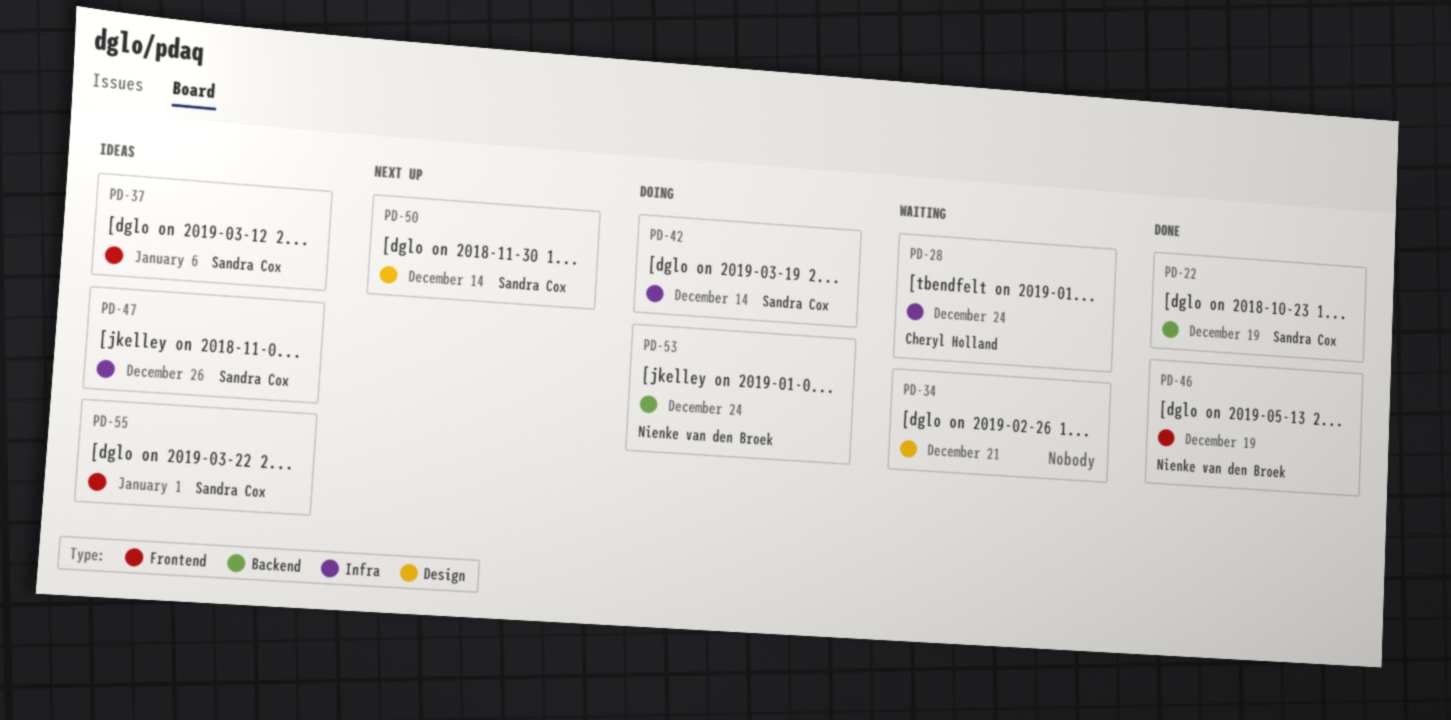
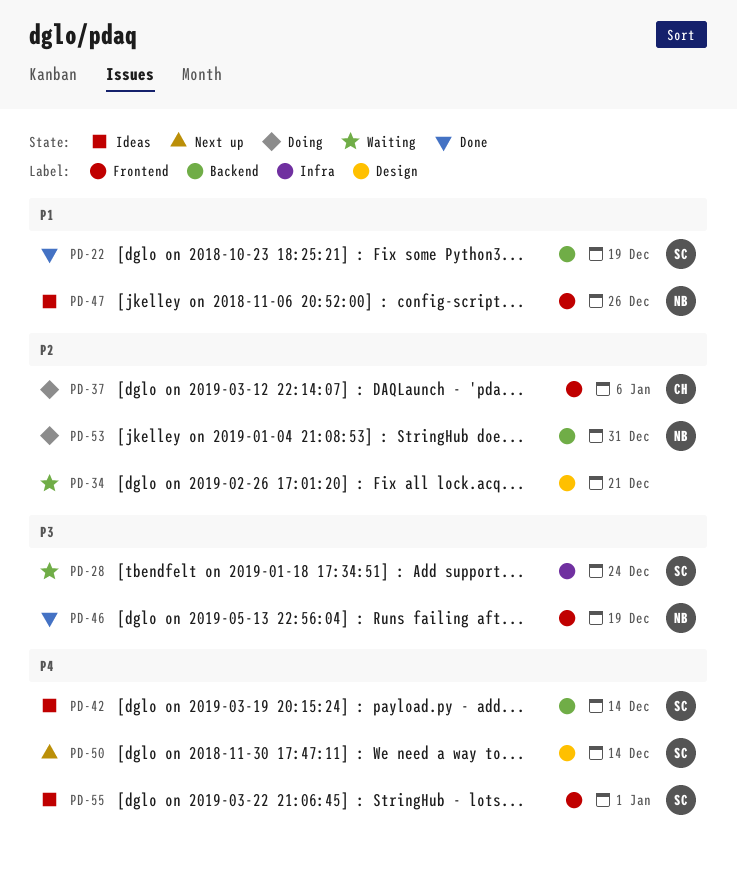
PD-28, owner: Cheryl Holland -> Sandra Cox
PD-37, status: Ideas -> Doing
PD-37, owner: Sandra Cox -> Cheryl Holland
PD-42, status: Doing -> Ideas
PD-42, label: Infra -> Backend
PD-47, owner: Sandra Cox -> Nienke van den Broek
PD-47, label: Infra -> Frontend
PD-53, due: Dec 24 -> Dec 31

